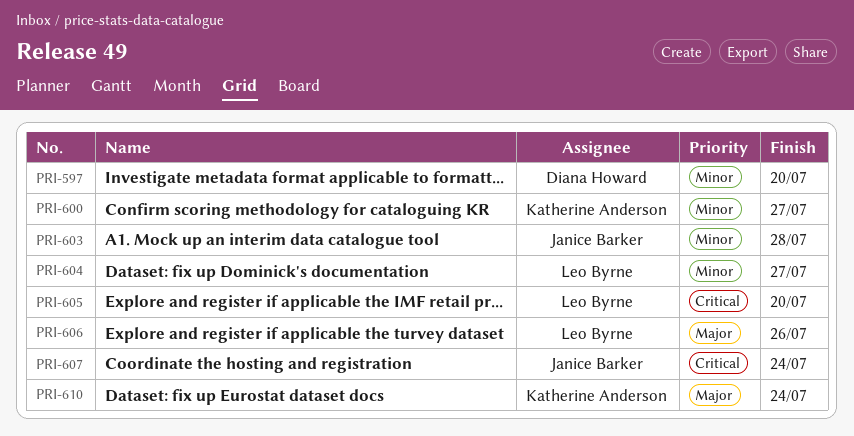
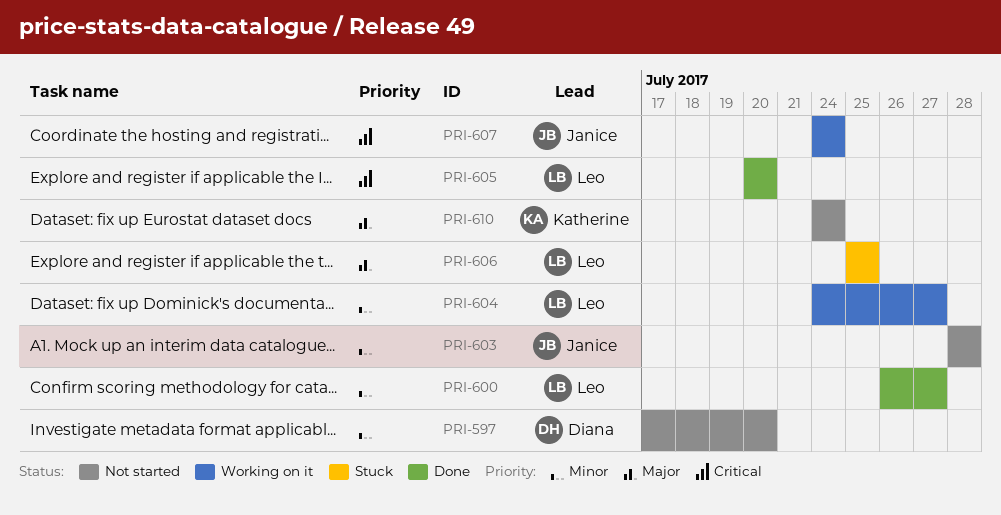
PRI-600, owner: Katherine Anderson -> Leo Byrne
PRI-606, due: Jul 26 -> Jul 25

